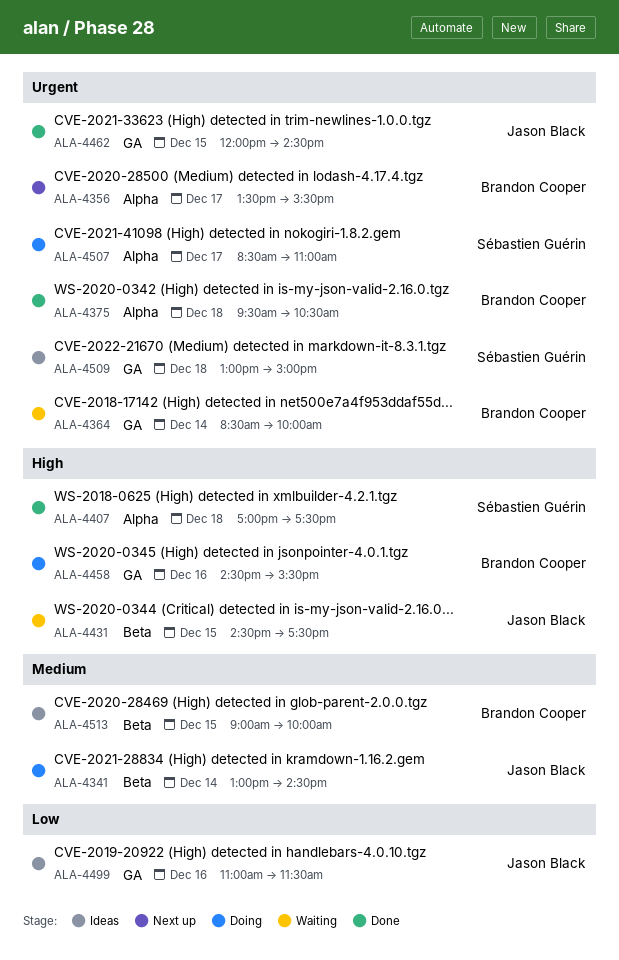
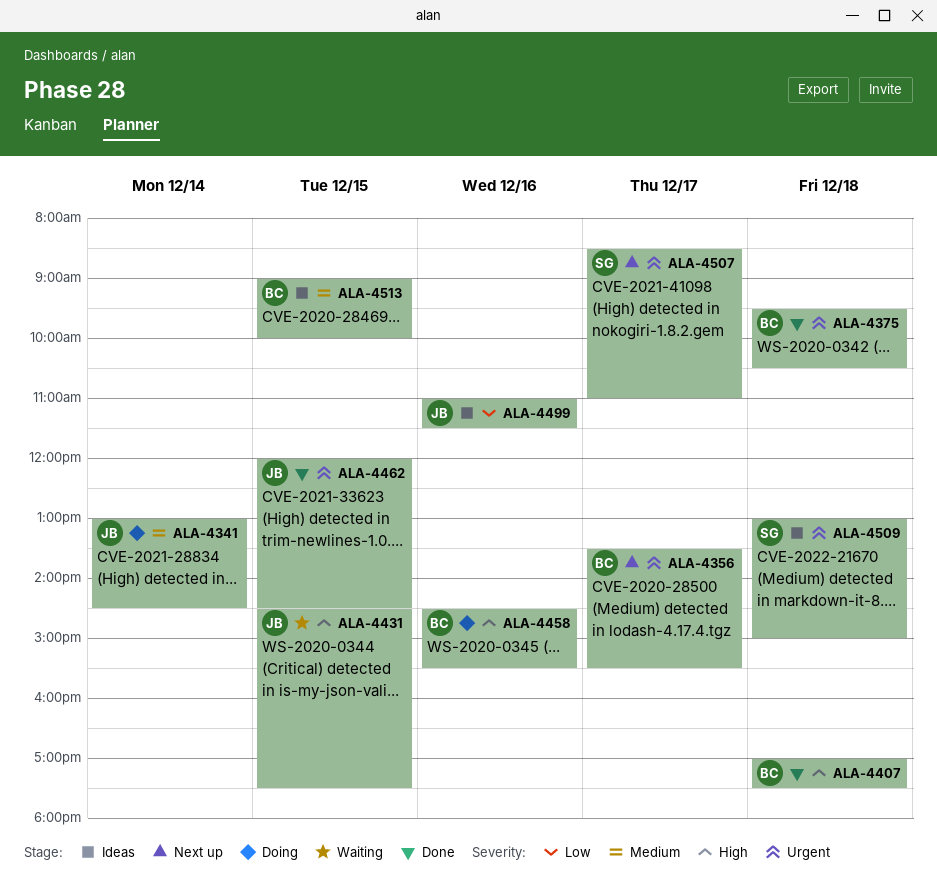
ALA-4364: present -> none
ALA-4407, owner: Sébastien Guérin -> Brandon Cooper
ALA-4507, status: Doing -> Next up

